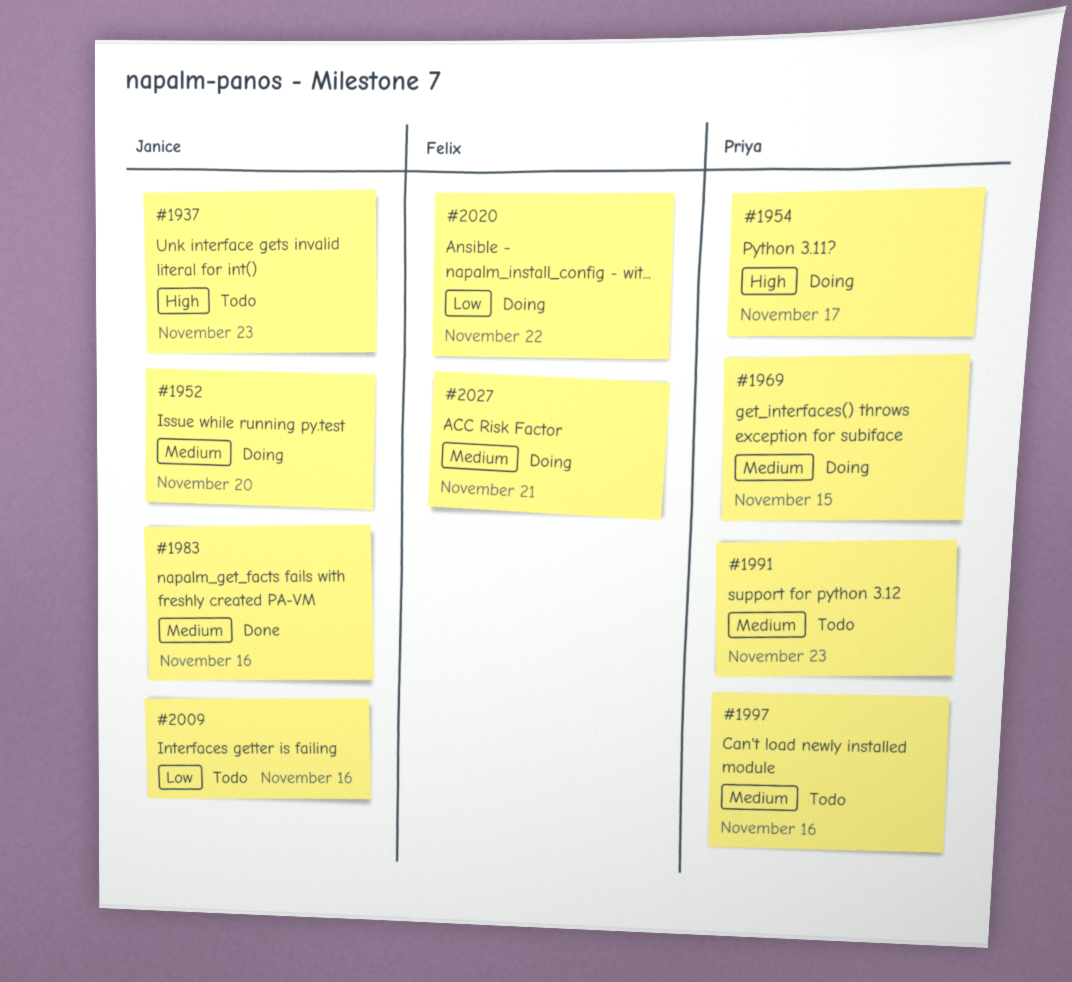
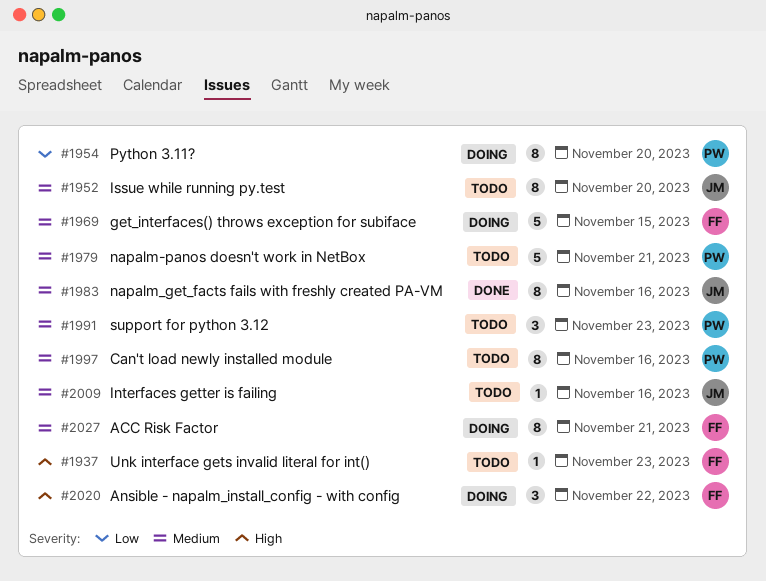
#1937, owner: Janice -> Felix
#1952, status: Doing -> Todo
#1954, priority: High -> Low
#1954, due: Nov 17 -> Nov 20
#1969, owner: Priya -> Felix
#1979: none -> present
#2009, priority: Low -> Medium
#2020, priority: Low -> High

